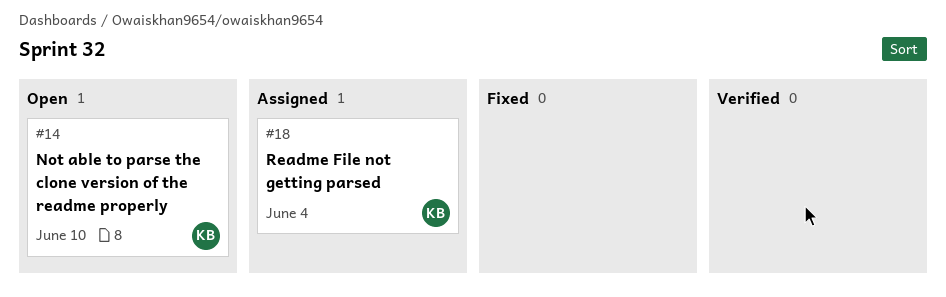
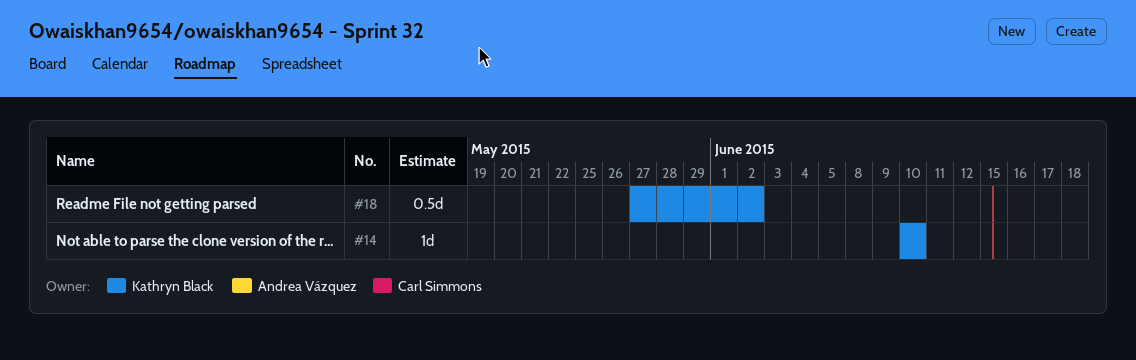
#18, due: Jun 4 -> Jun 2

